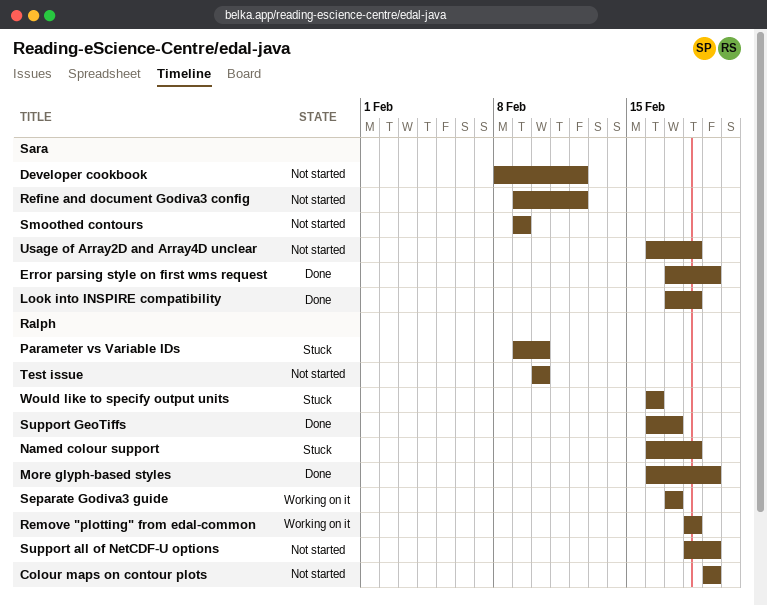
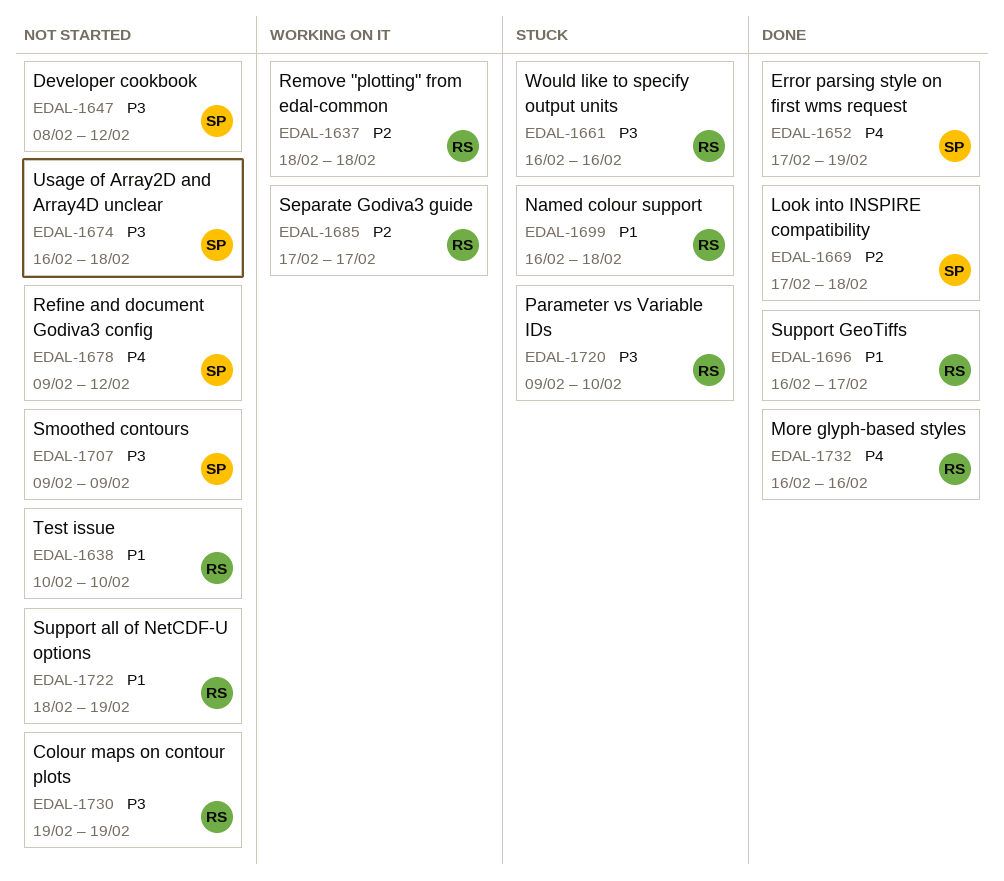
More glyph-based styles, due: Feb 19 -> Feb 16

